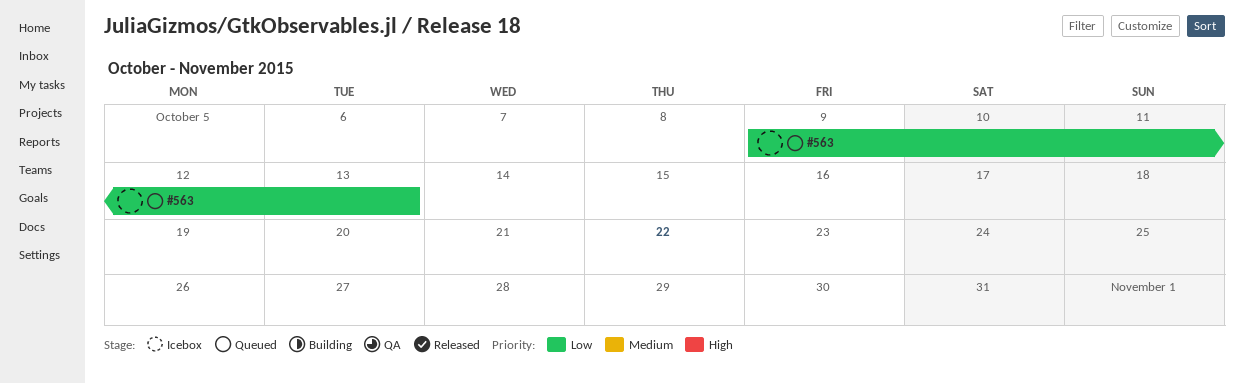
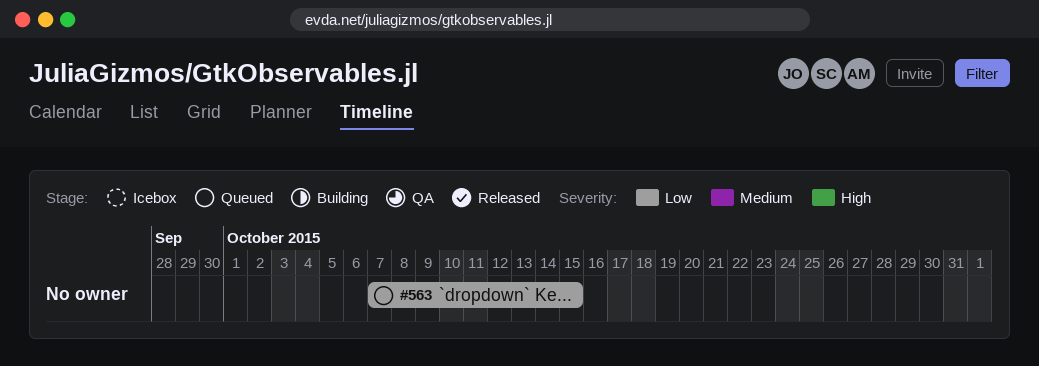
#563, start: Oct 9 -> Oct 7
#563, due: Oct 13 -> Oct 15

